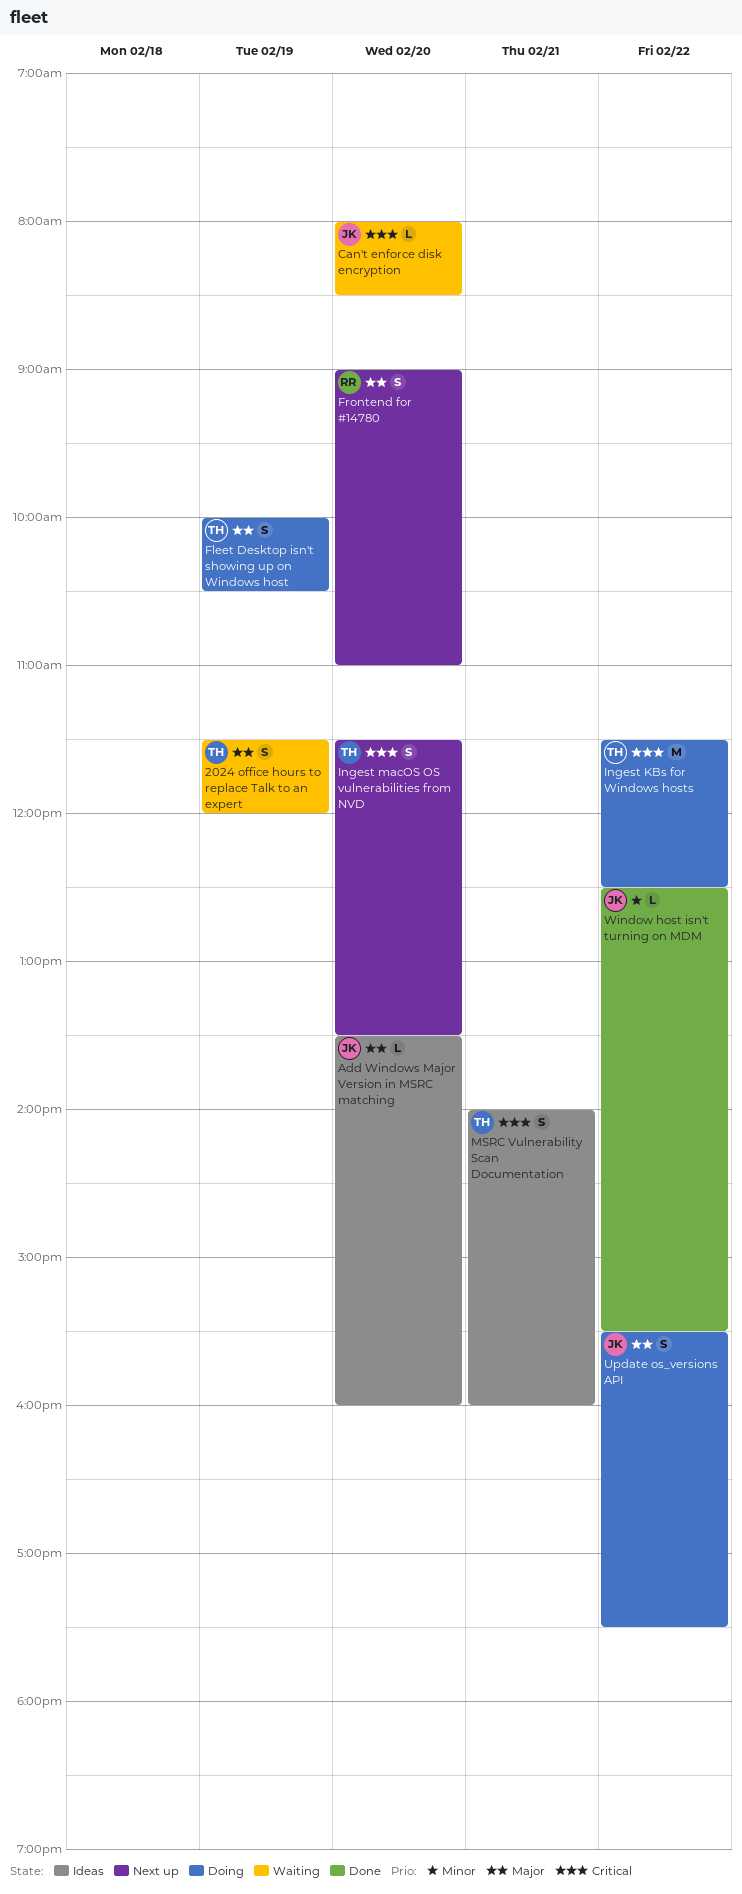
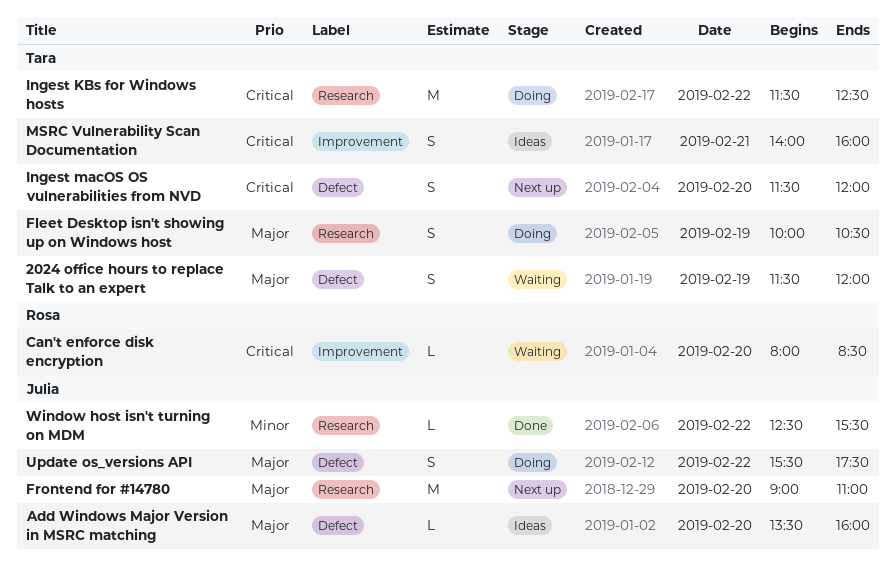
Can't enforce disk encryption, owner: Julia -> Rosa
Frontend for #14780, owner: Rosa -> Julia
Frontend for #14780, estimate: S -> M
Ingest macOS OS vulnerabilities from NVD, ends: 13:30 -> 12:00

